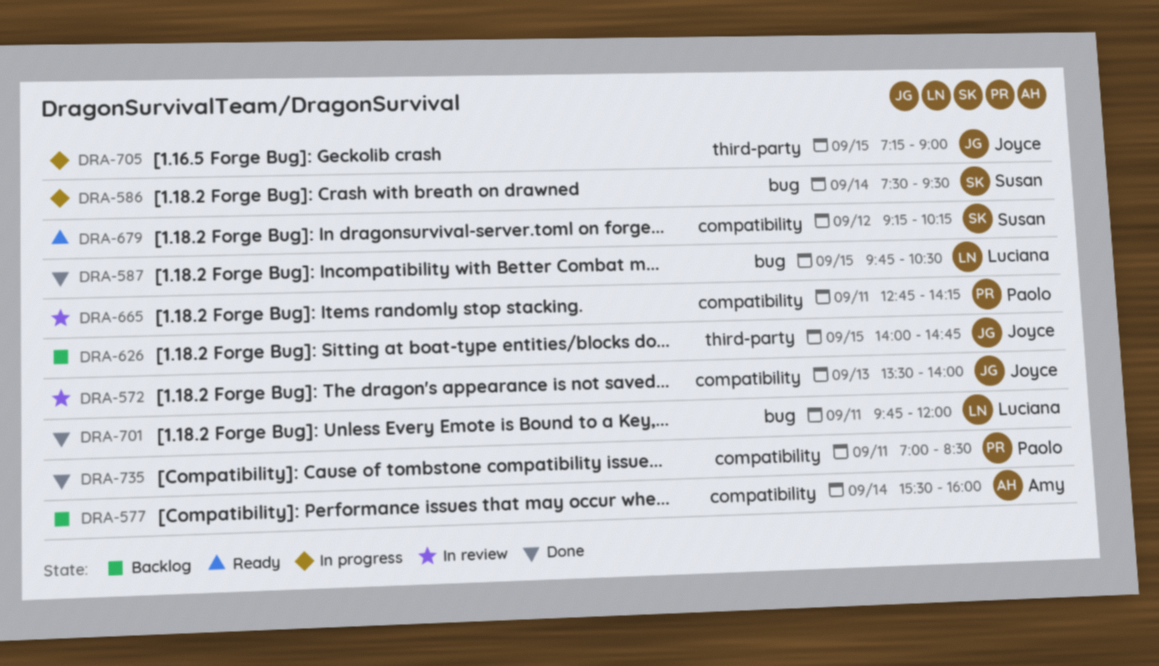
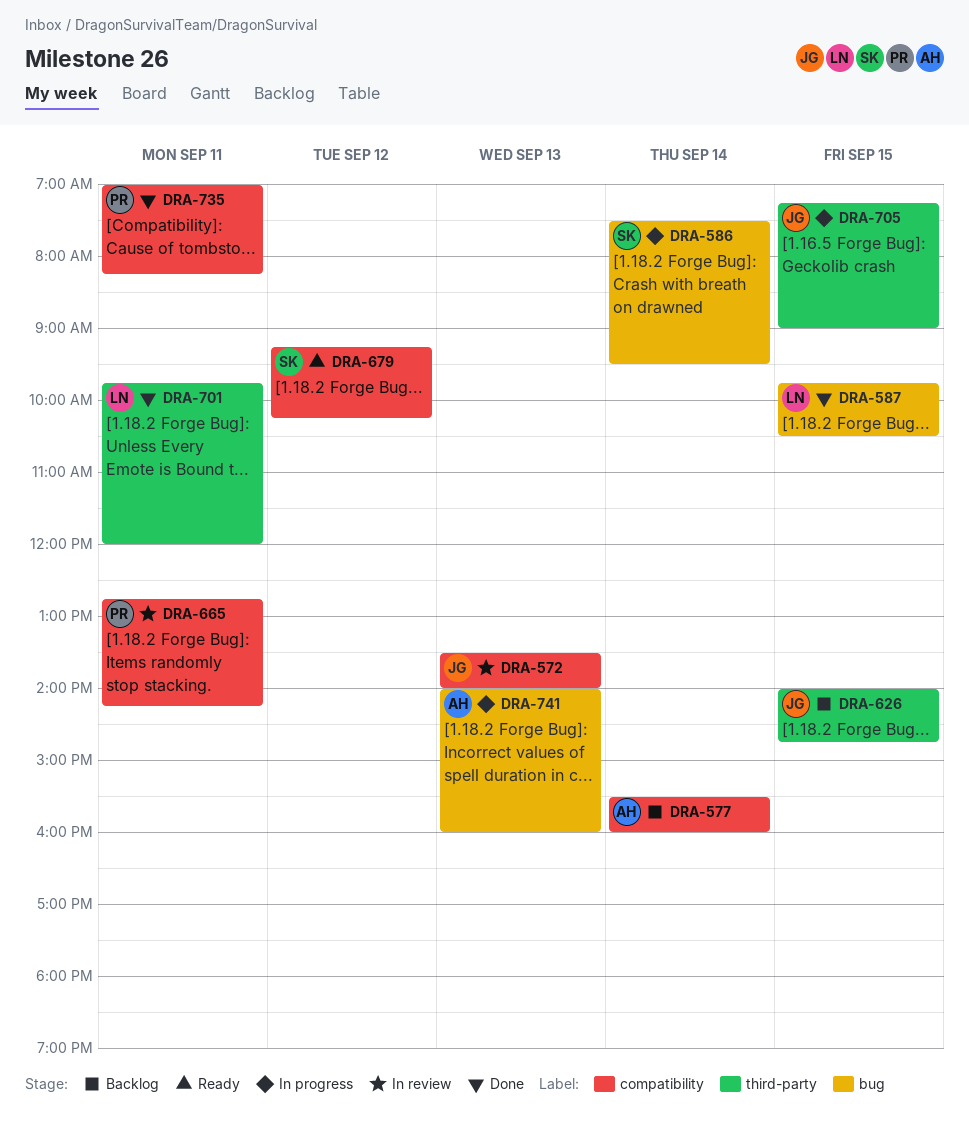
DRA-701, label: bug -> third-party
DRA-735, ends: 08:30 -> 08:15
DRA-741: none -> present

